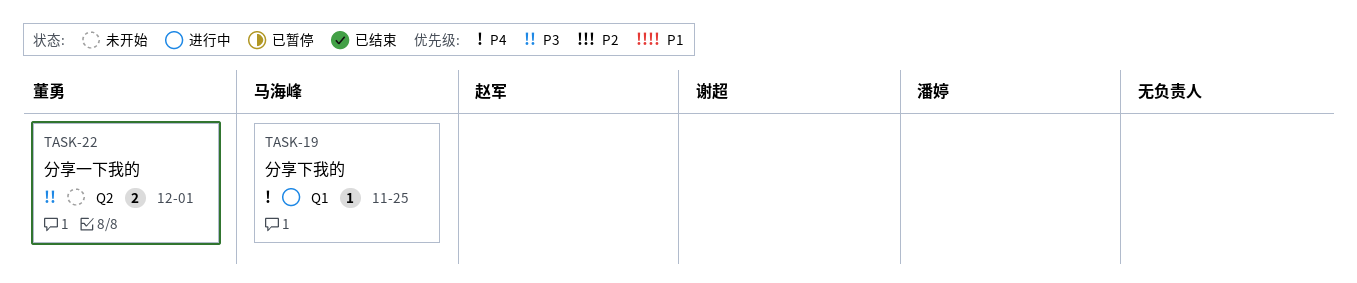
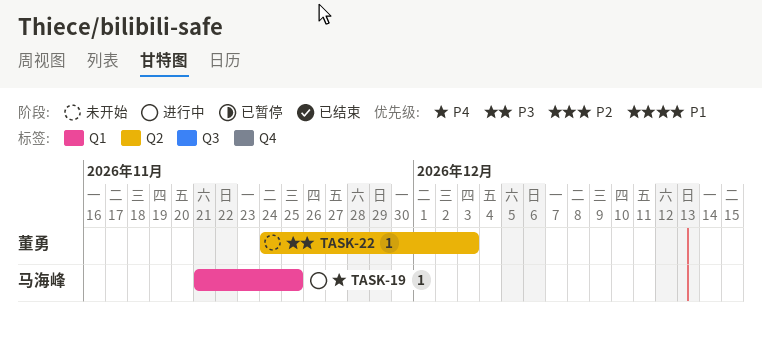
TASK-22, estimate: 2 -> 1
TASK-22, due: Dec 1 -> Dec 3

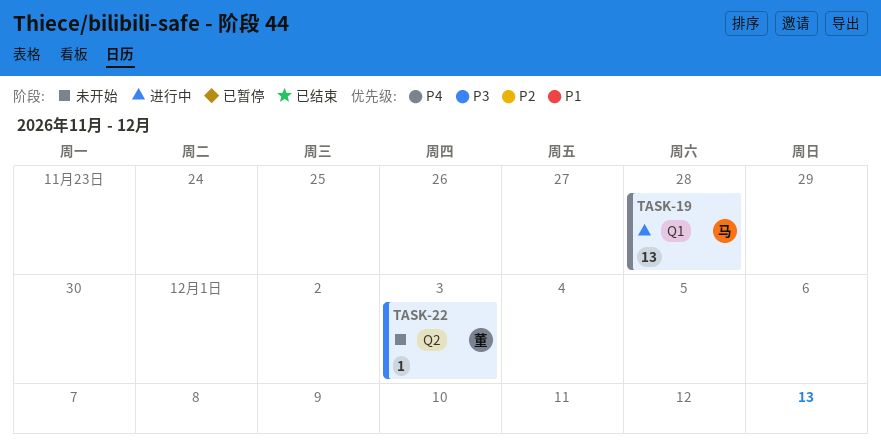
TASK-19, estimate: 1 -> 13
TASK-19, due: Nov 25 -> Nov 28

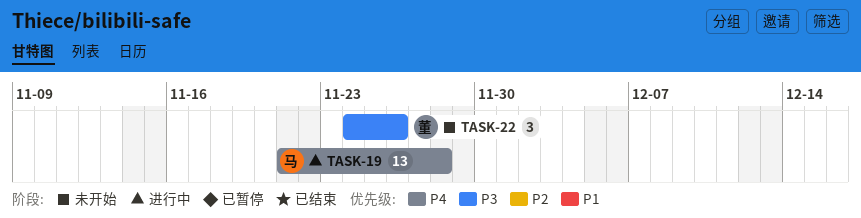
TASK-22, estimate: 1 -> 3
TASK-22, due: Dec 3 -> Nov 26

